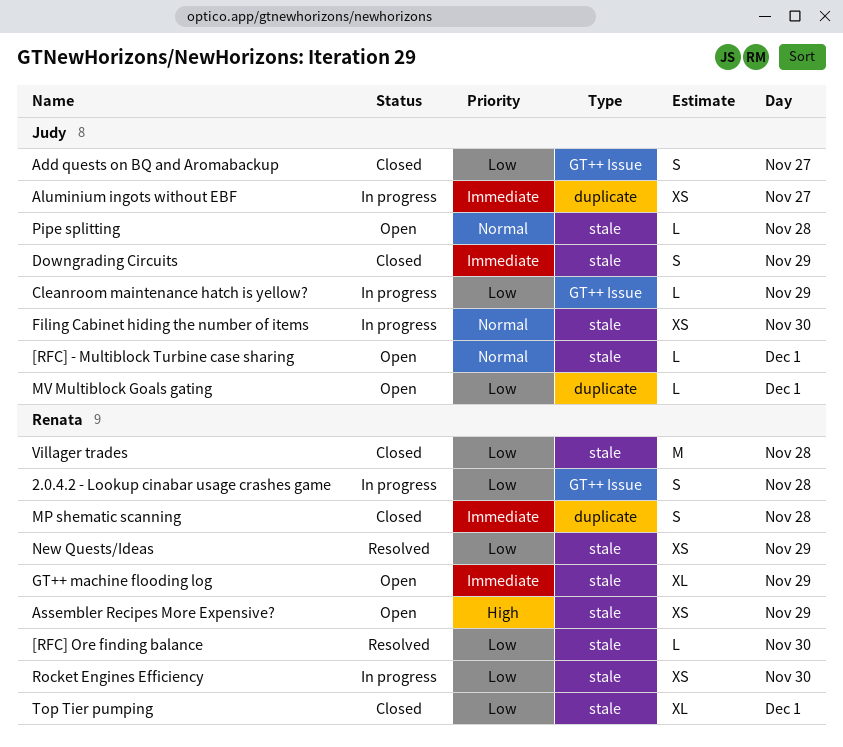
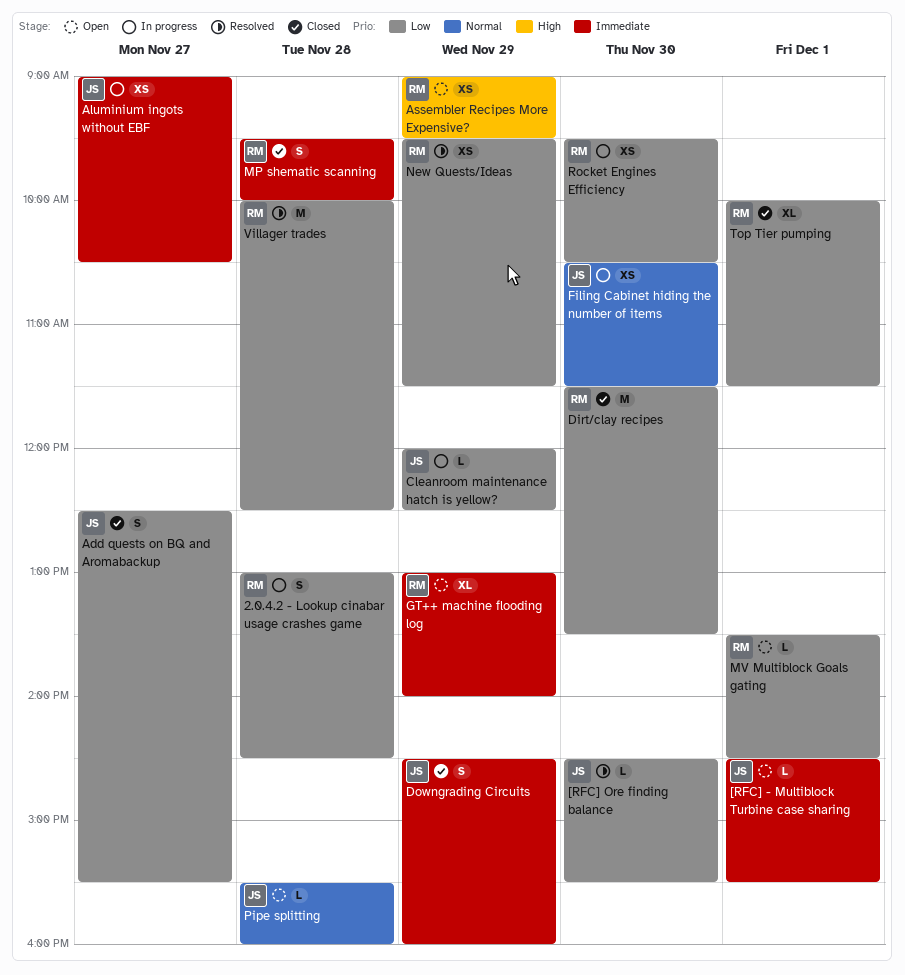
[RFC] - Multiblock Turbine case sharing, priority: Normal -> Immediate
[RFC] Ore finding balance, owner: Renata -> Judy
Dirt/clay recipes: none -> present
MV Multiblock Goals gating, owner: Judy -> Renata
Villager trades, status: Closed -> Resolved

